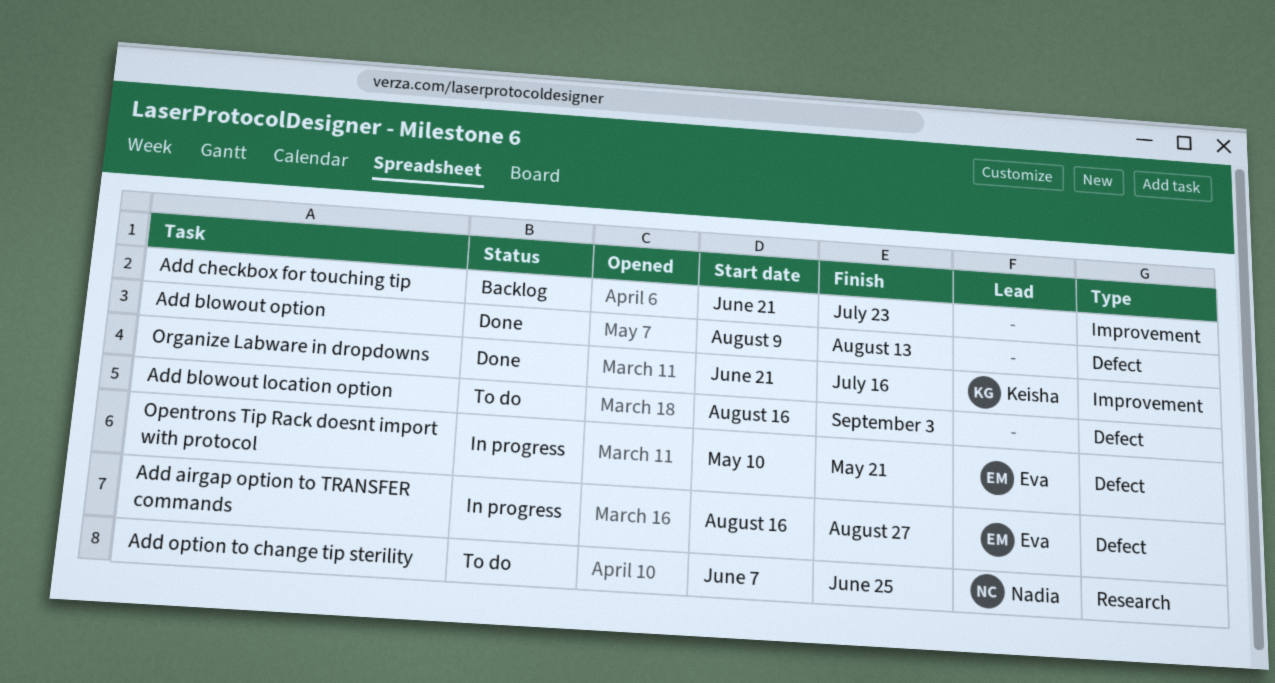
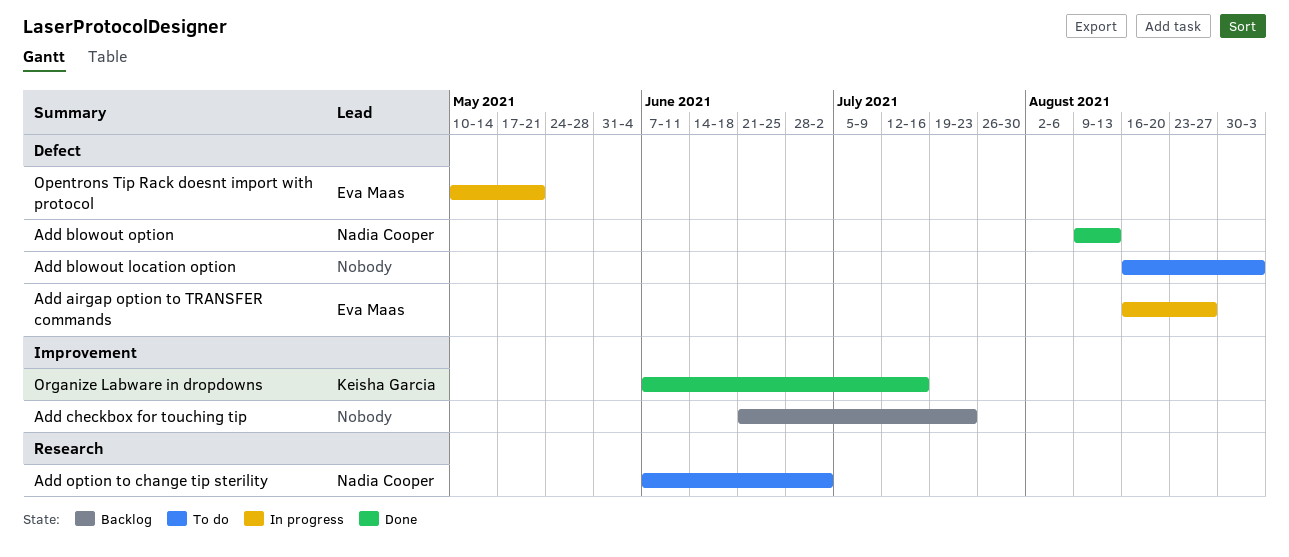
Add blowout option, owner: none -> Nadia Cooper
Add option to change tip sterility, due: Jun 25 -> Jul 2
Organize Labware in dropdowns, start: Jun 21 -> Jun 7

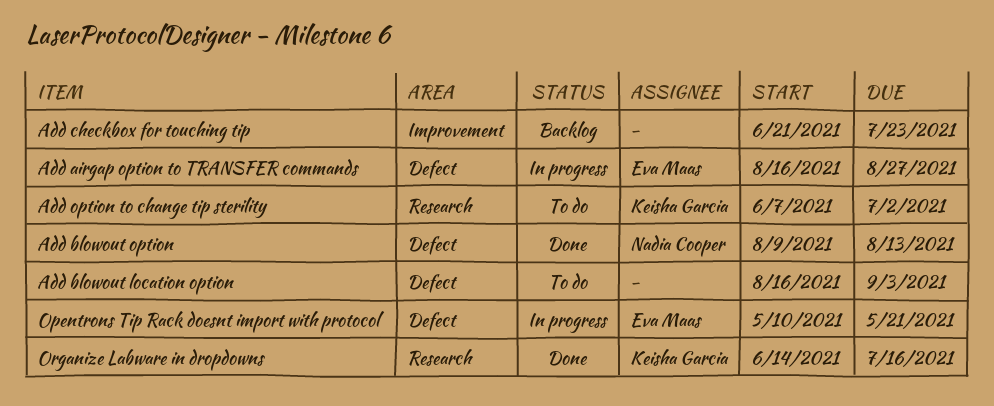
Add option to change tip sterility, owner: Nadia Cooper -> Keisha Garcia
Organize Labware in dropdowns, label: Improvement -> Research
Organize Labware in dropdowns, start: Jun 7 -> Jun 14

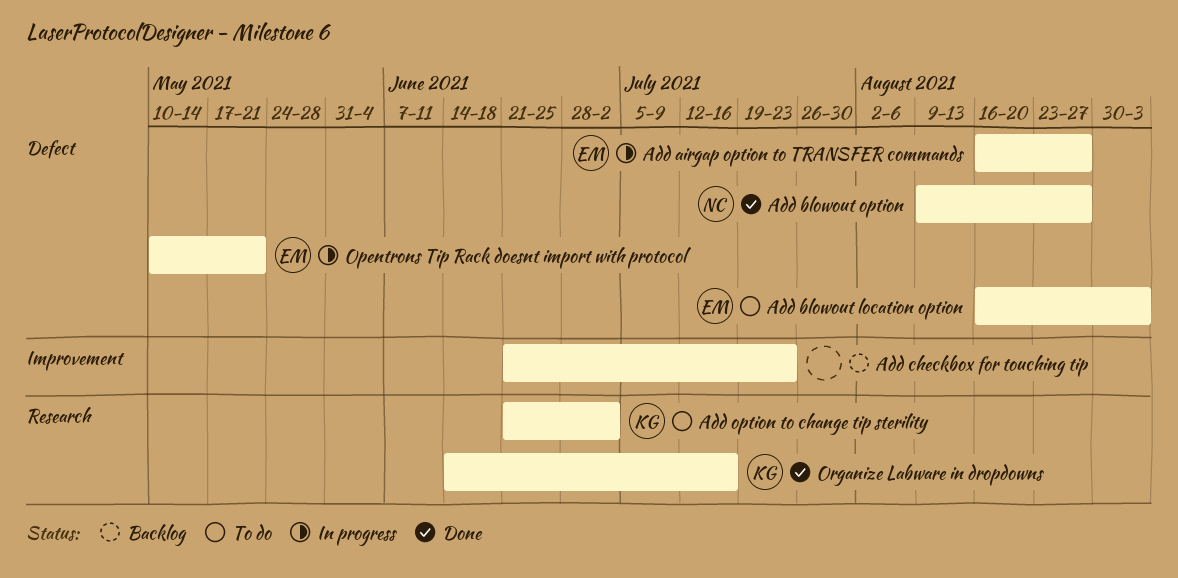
Add blowout location option, owner: none -> Eva Maas
Add blowout option, due: Aug 13 -> Aug 27
Add option to change tip sterility, start: Jun 7 -> Jun 21

